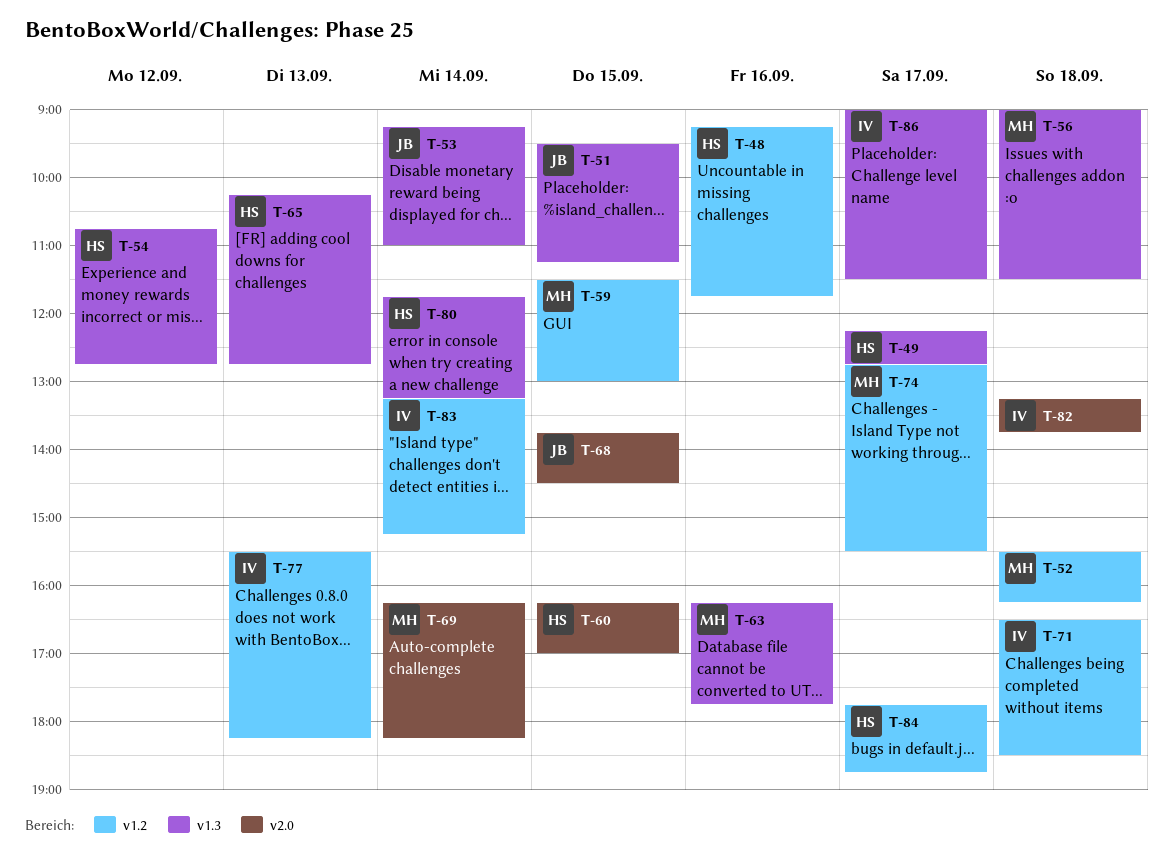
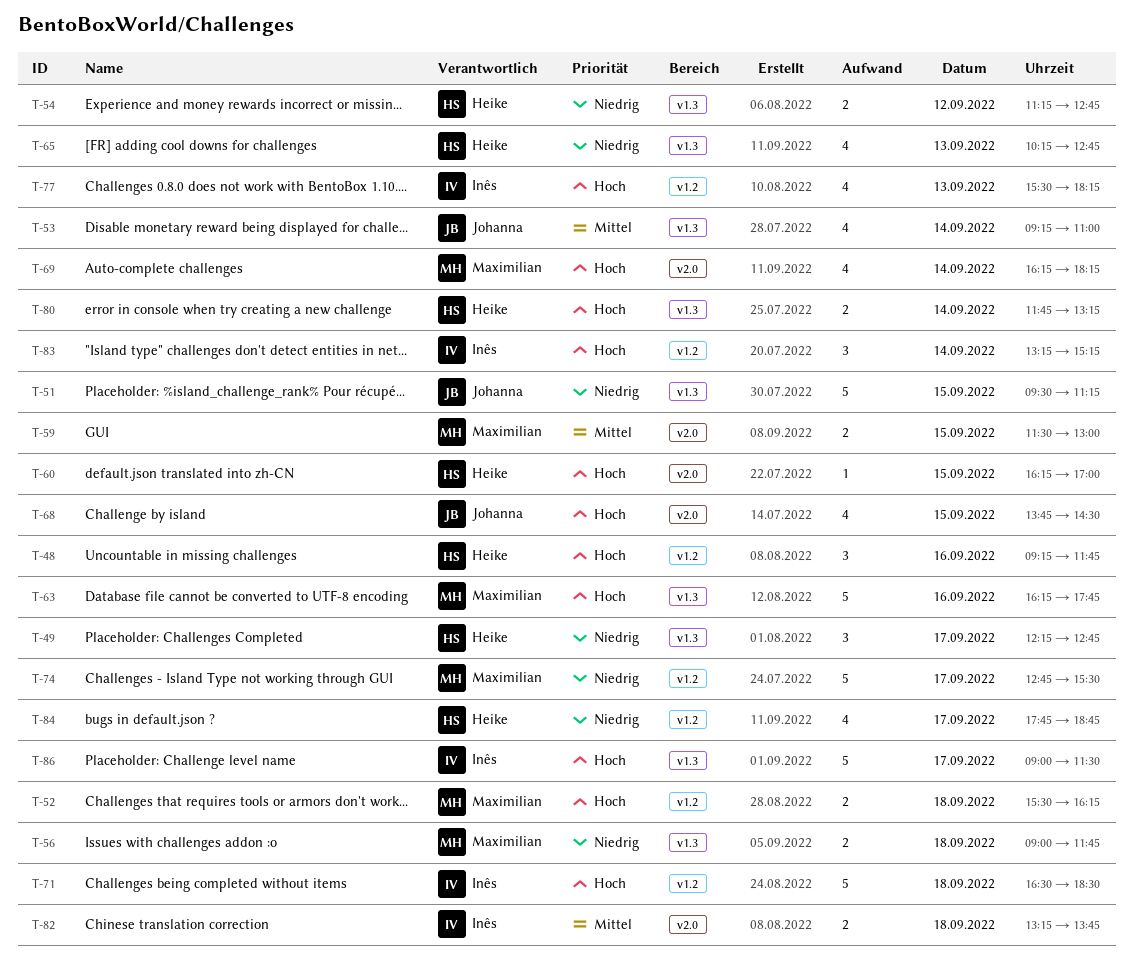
T-54, begins: 10:45 -> 11:15
T-56, ends: 11:30 -> 11:45
T-59, label: v1.2 -> v2.0

